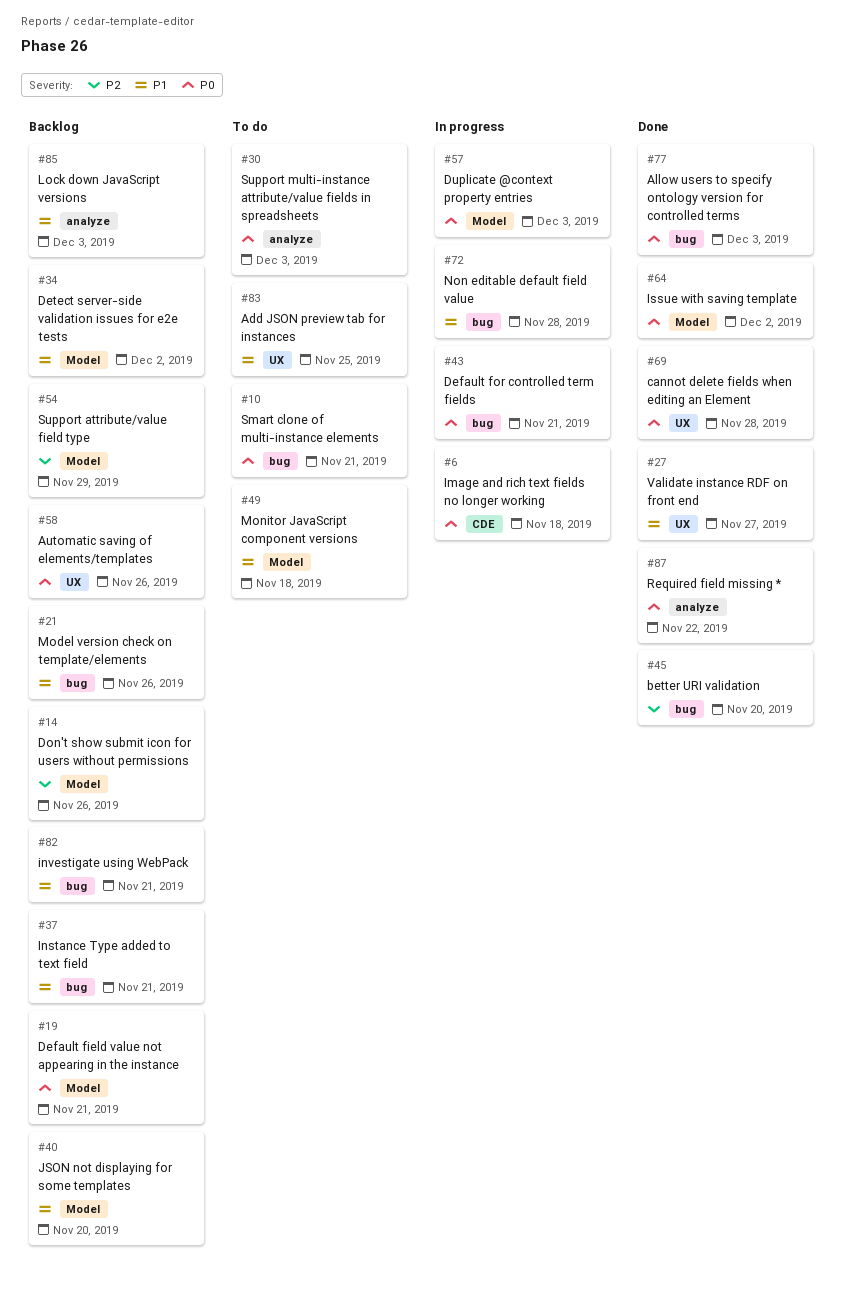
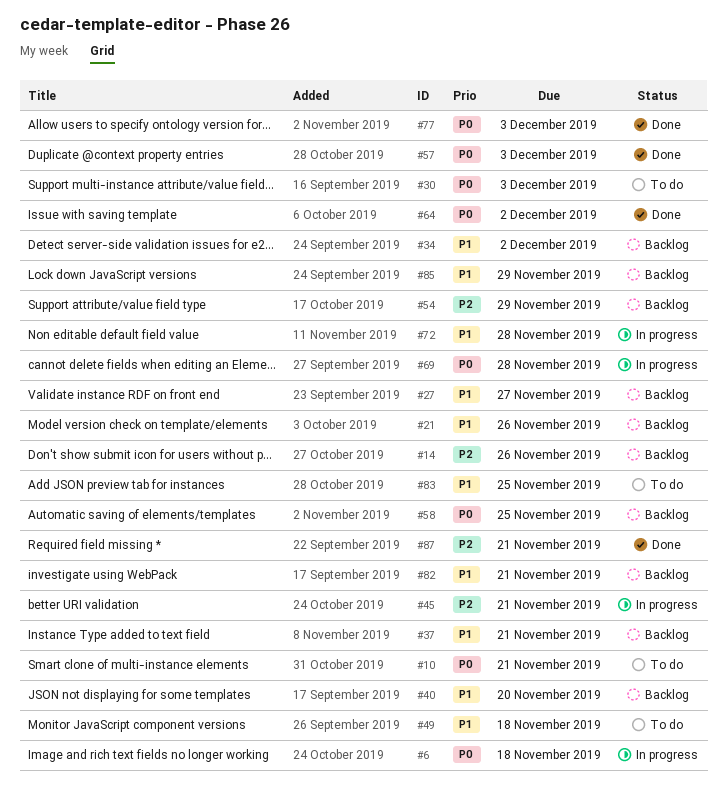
#19: present -> none
#27, status: Done -> Backlog
#43: present -> none
#45, status: Done -> In progress
#45, due: Nov 20 -> Nov 21
#57, status: In progress -> Done
#58, due: Nov 26 -> Nov 25
#69, status: Done -> In progress
#85, due: Dec 3 -> Nov 29
#87, priority: P0 -> P2
#87, due: Nov 22 -> Nov 21

